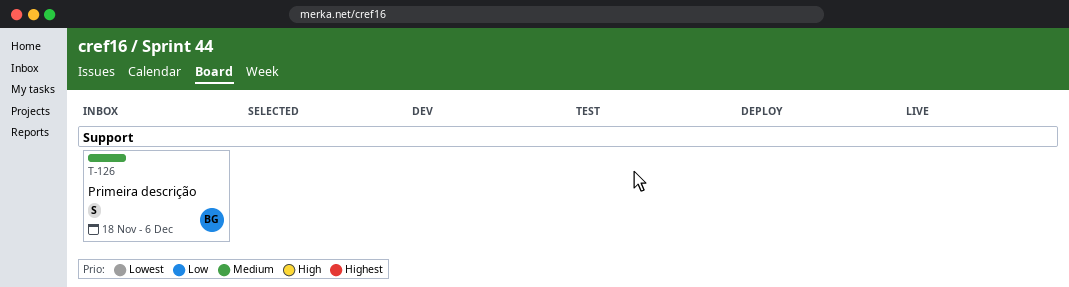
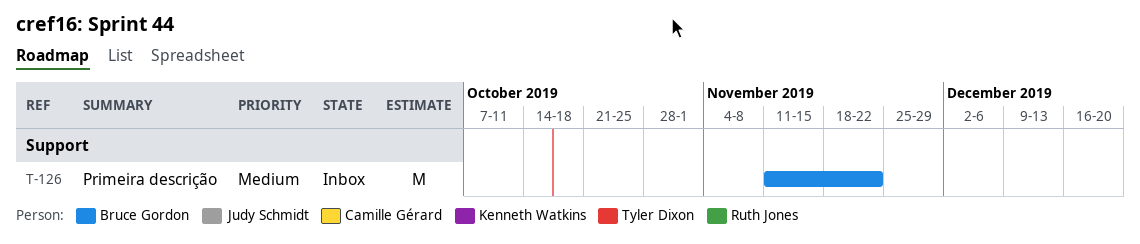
T-126, estimate: S -> M
T-126, start: Nov 18 -> Nov 11
T-126, due: Dec 6 -> Nov 22

